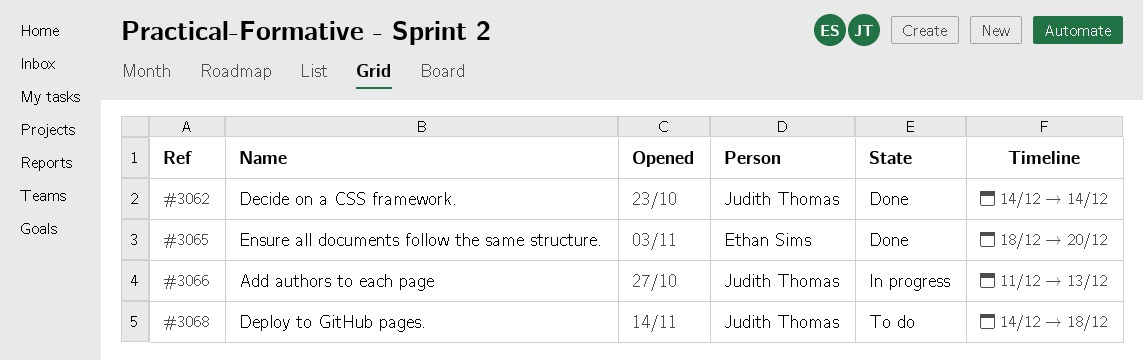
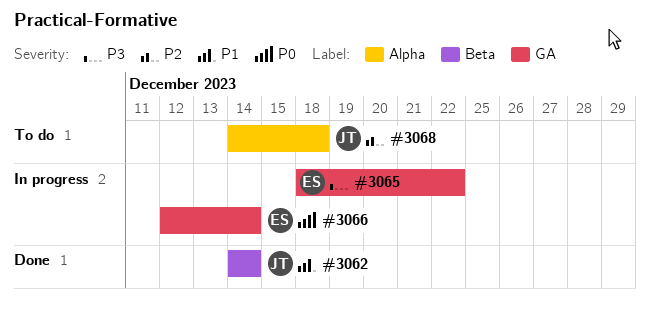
#3065, status: Done -> In progress
#3065, due: Dec 20 -> Dec 22
#3066, owner: Judith Thomas -> Ethan Sims
#3066, start: Dec 11 -> Dec 12
#3066, due: Dec 13 -> Dec 14

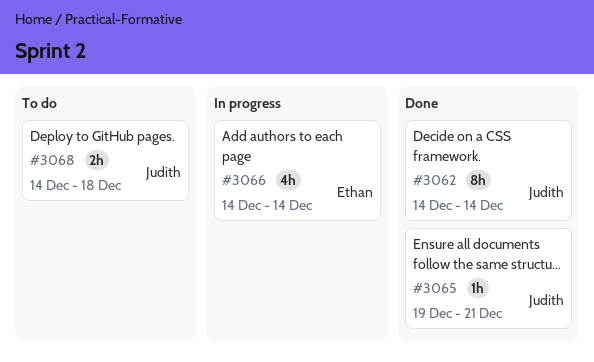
#3065, status: In progress -> Done
#3065, owner: Ethan -> Judith
#3065, start: Dec 18 -> Dec 19
#3065, due: Dec 22 -> Dec 21
#3066, start: Dec 12 -> Dec 14

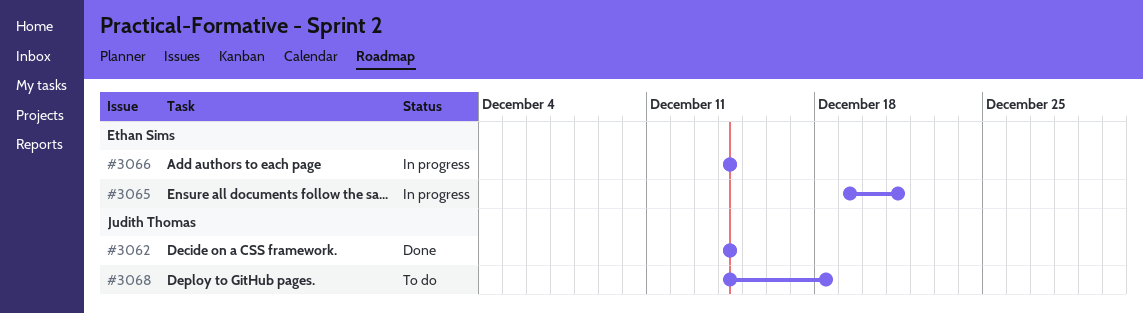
#3065, status: Done -> In progress
#3065, owner: Judith Thomas -> Ethan Sims

